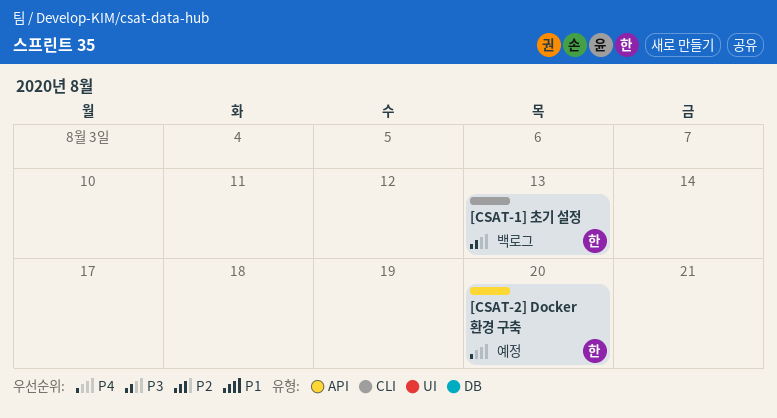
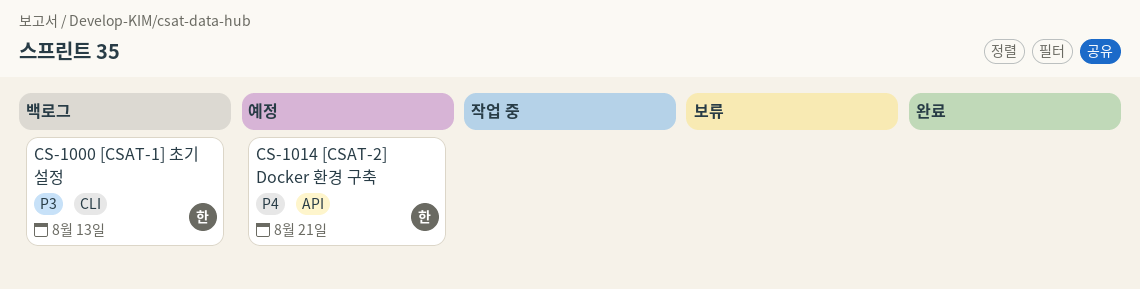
[CSAT-2] Docker 환경 구축, due: Aug 20 -> Aug 21

